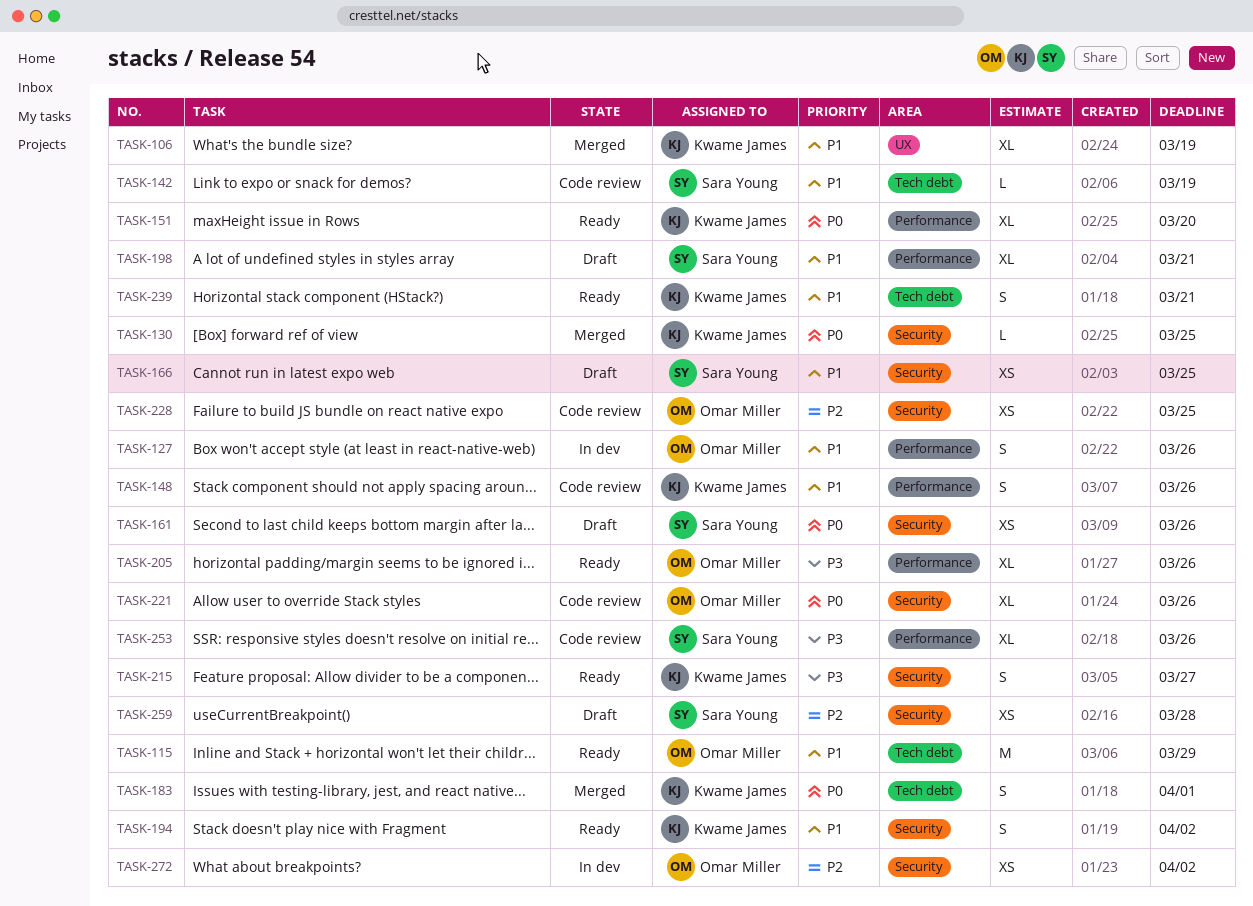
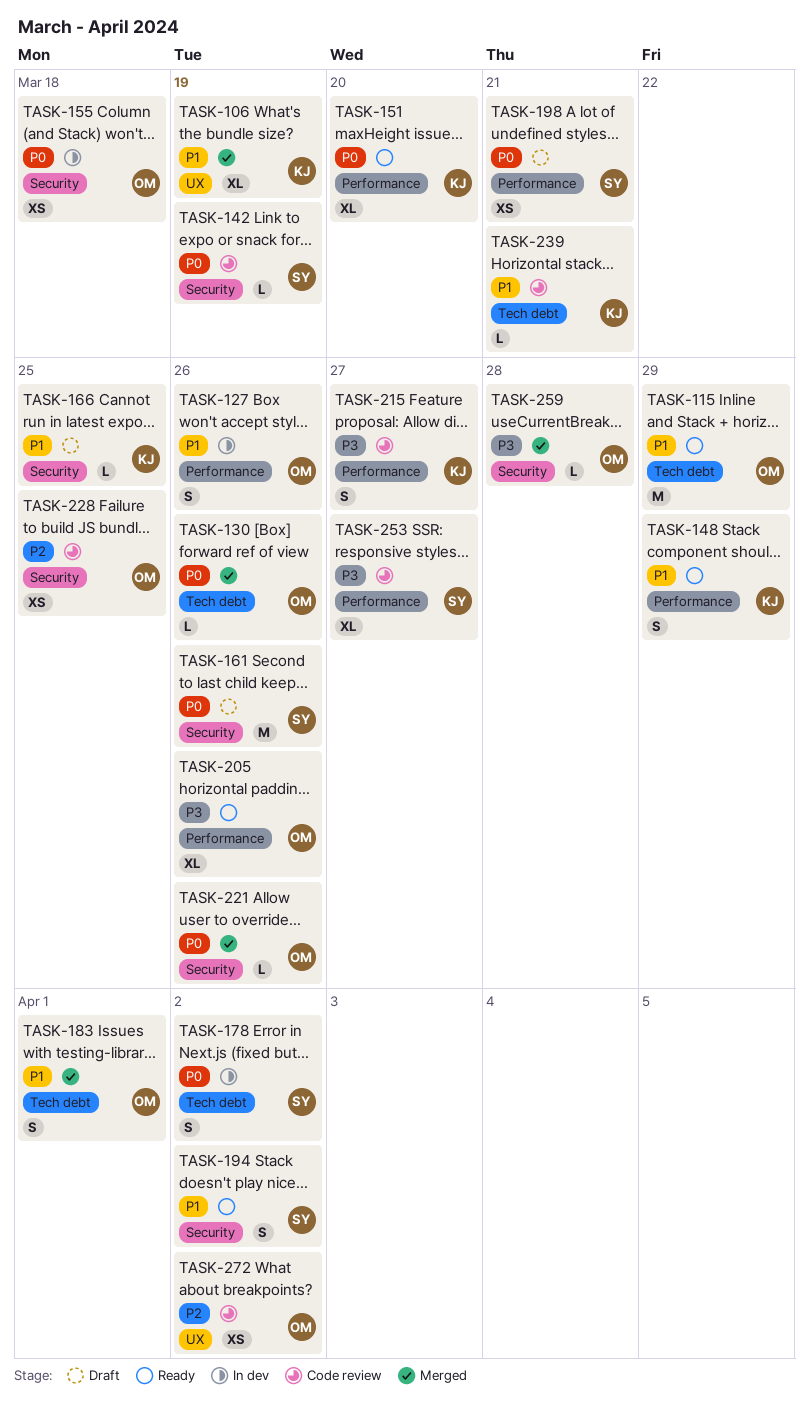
TASK-130, owner: Kwame James -> Omar Miller
TASK-130, label: Security -> Tech debt
TASK-130, due: Mar 25 -> Mar 26
TASK-142, priority: P1 -> P0
TASK-142, label: Tech debt -> Security
TASK-148, status: Code review -> Ready
TASK-148, due: Mar 26 -> Mar 29
TASK-155: none -> present
TASK-161, estimate: XS -> M
TASK-166, owner: Sara Young -> Kwame James
TASK-166, estimate: XS -> L
TASK-178: none -> present
TASK-183, owner: Kwame James -> Omar Miller
TASK-183, priority: P0 -> P1
TASK-194, owner: Kwame James -> Sara Young
TASK-198, priority: P1 -> P0
TASK-198, estimate: XL -> XS
TASK-215, status: Ready -> Code review
TASK-215, label: Security -> Performance
TASK-221, status: Code review -> Merged
TASK-221, estimate: XL -> L
TASK-239, status: Ready -> Code review
TASK-239, estimate: S -> L
TASK-253, due: Mar 26 -> Mar 27
TASK-259, status: Draft -> Merged
TASK-259, owner: Sara Young -> Omar Miller
TASK-259, priority: P2 -> P3
TASK-259, estimate: XS -> L
TASK-272, status: In dev -> Code review
TASK-272, label: Security -> UX

